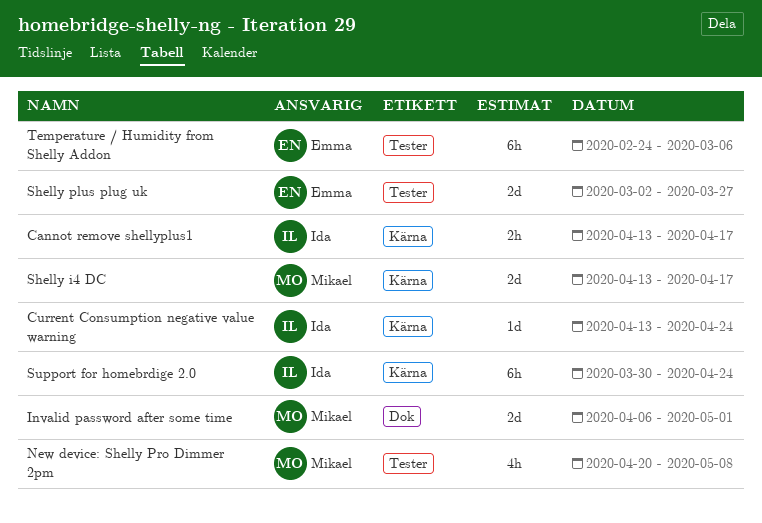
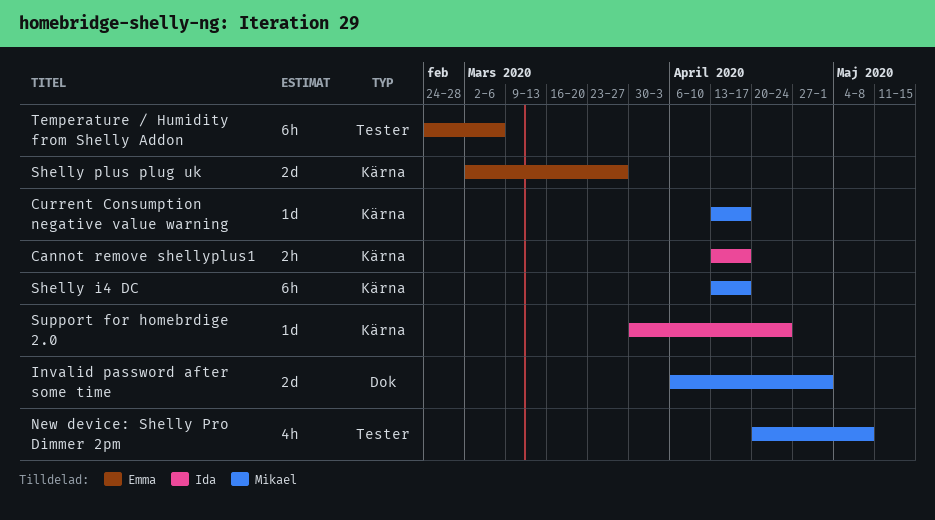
Current Consumption negative value warning, owner: Ida -> Mikael
Current Consumption negative value warning, due: Apr 24 -> Apr 17
Shelly i4 DC, estimate: 2d -> 6h
Shelly plus plug uk, label: Tester -> Kärna
Support for homebrdige 2.0, estimate: 6h -> 1d

